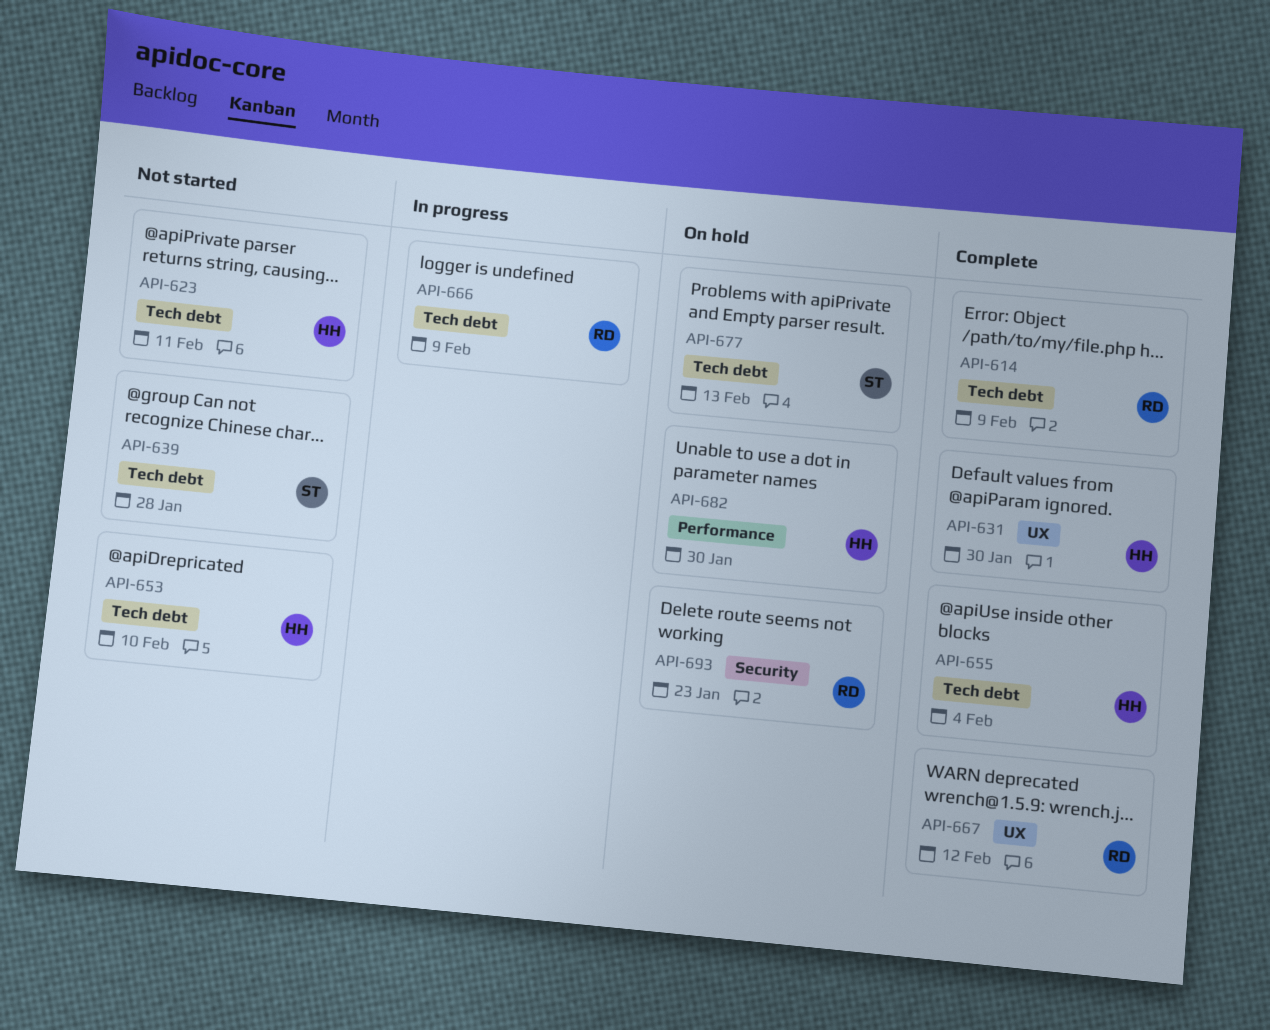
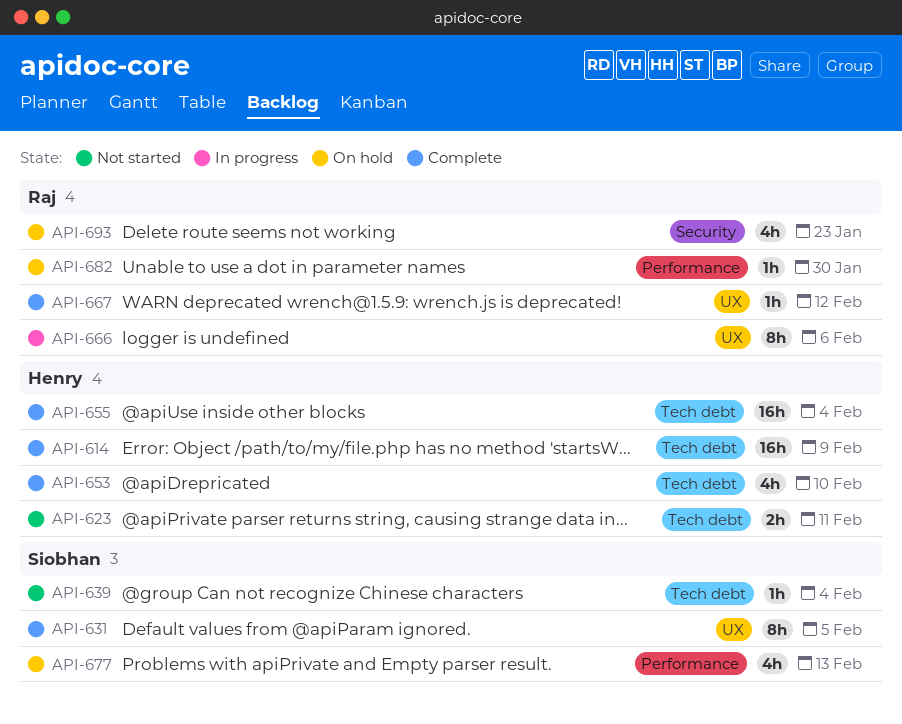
API-614, owner: Raj -> Henry
API-631, owner: Henry -> Siobhan
API-631, due: Jan 30 -> Feb 5
API-639, due: Jan 28 -> Feb 4
API-653, status: Not started -> Complete
API-666, label: Tech debt -> UX
API-666, due: Feb 9 -> Feb 6
API-677, label: Tech debt -> Performance
API-682, owner: Henry -> Raj

